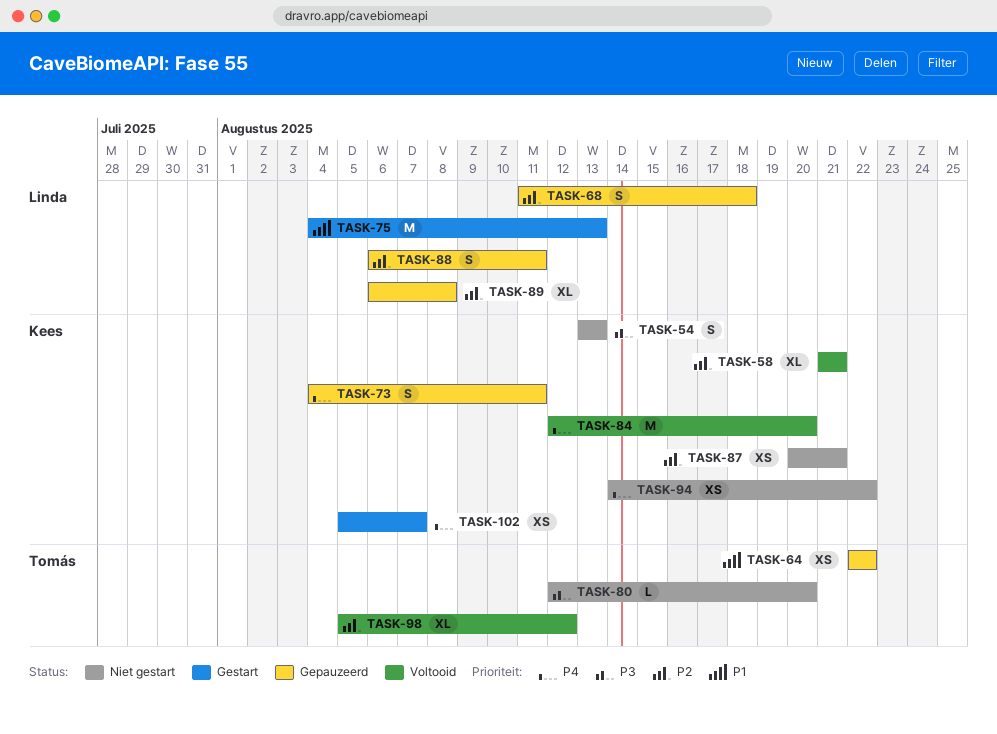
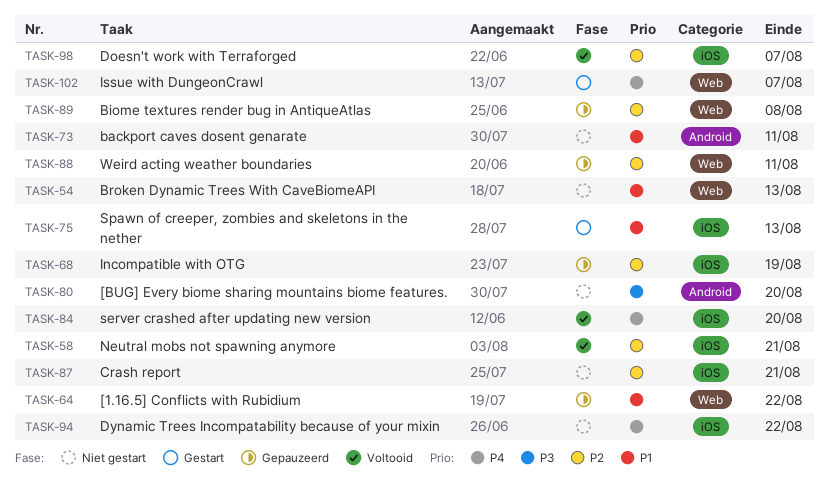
TASK-54, priority: P3 -> P1
TASK-68, due: Aug 18 -> Aug 19
TASK-73, status: Gepauzeerd -> Niet gestart
TASK-73, priority: P4 -> P1
TASK-98, due: Aug 12 -> Aug 7

